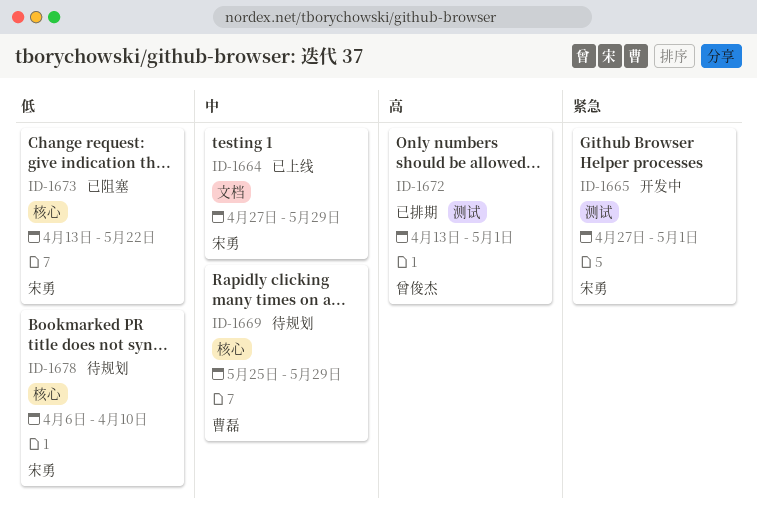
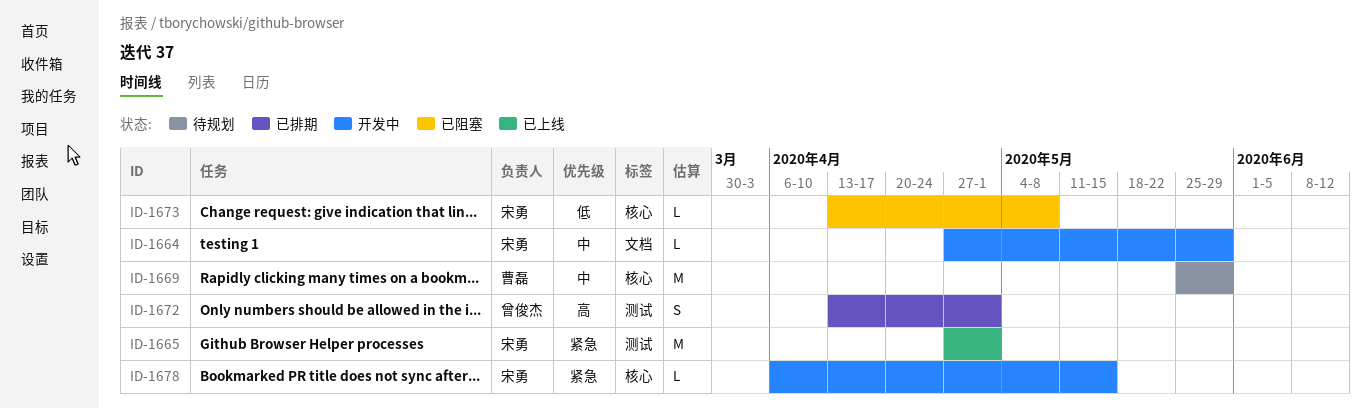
ID-1664, status: 已上线 -> 开发中
ID-1665, status: 开发中 -> 已上线
ID-1673, due: May 22 -> May 8
ID-1678, status: 待规划 -> 开发中
ID-1678, priority: 低 -> 紧急
ID-1678, due: Apr 10 -> May 15

